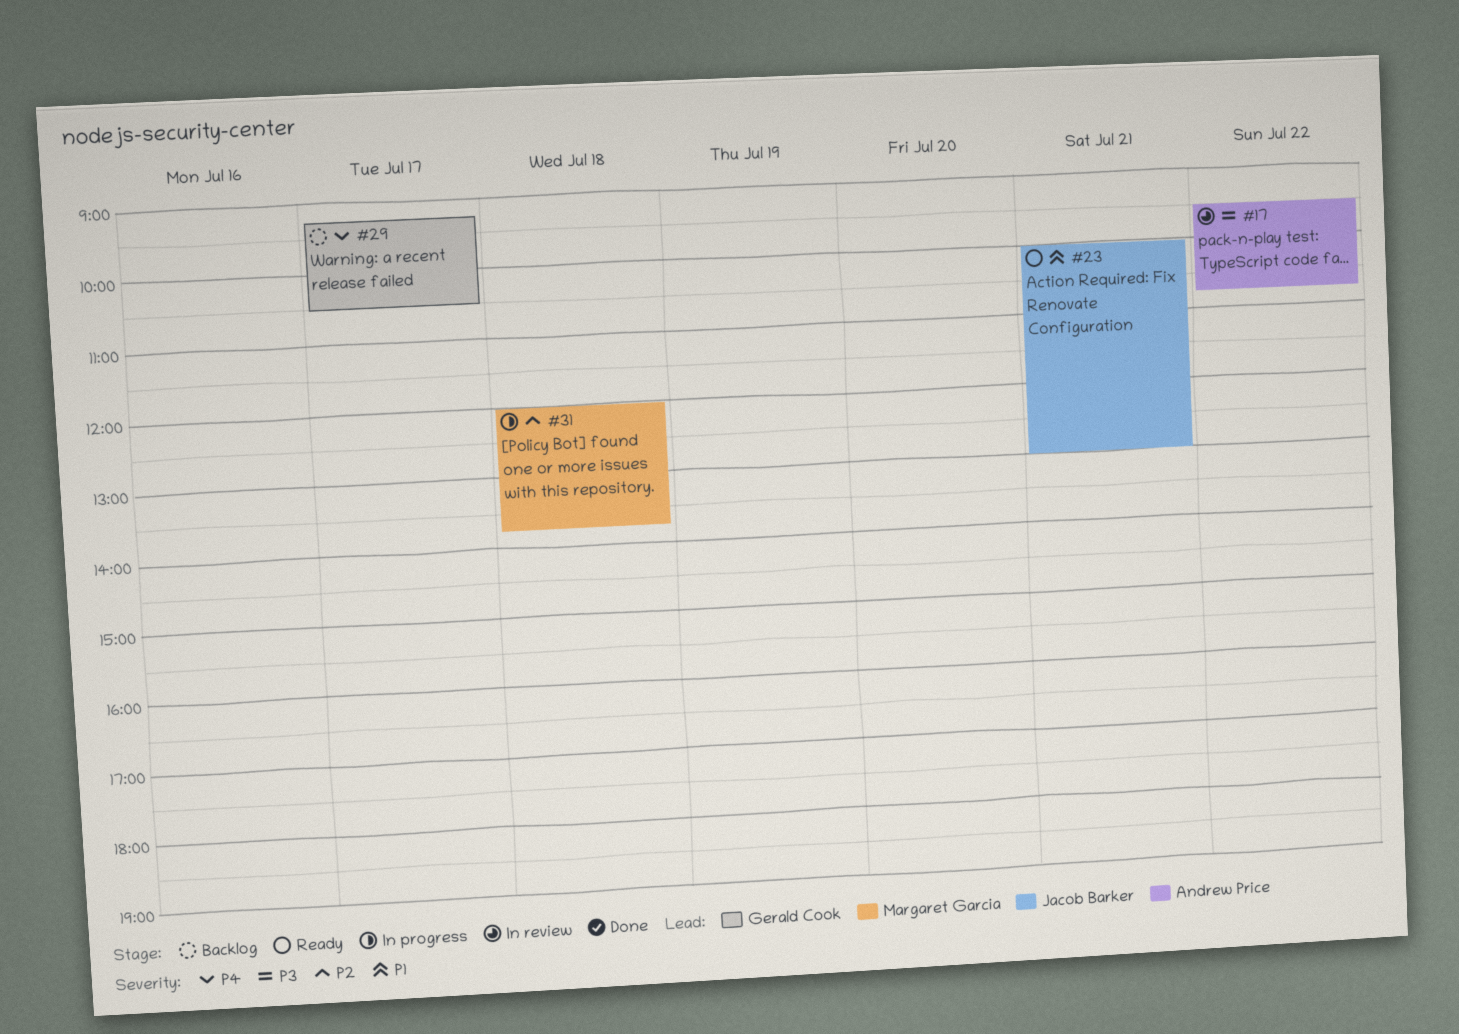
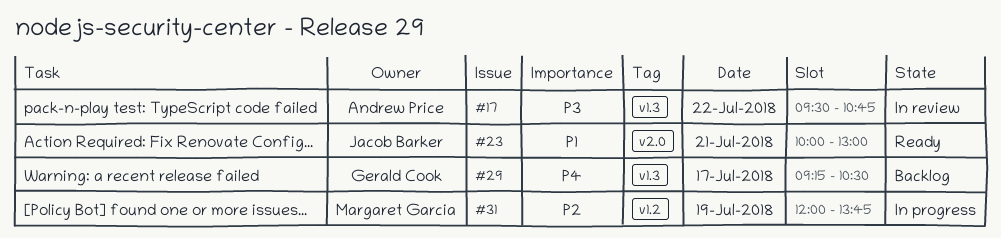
#31, day: Jul 18 -> Jul 19

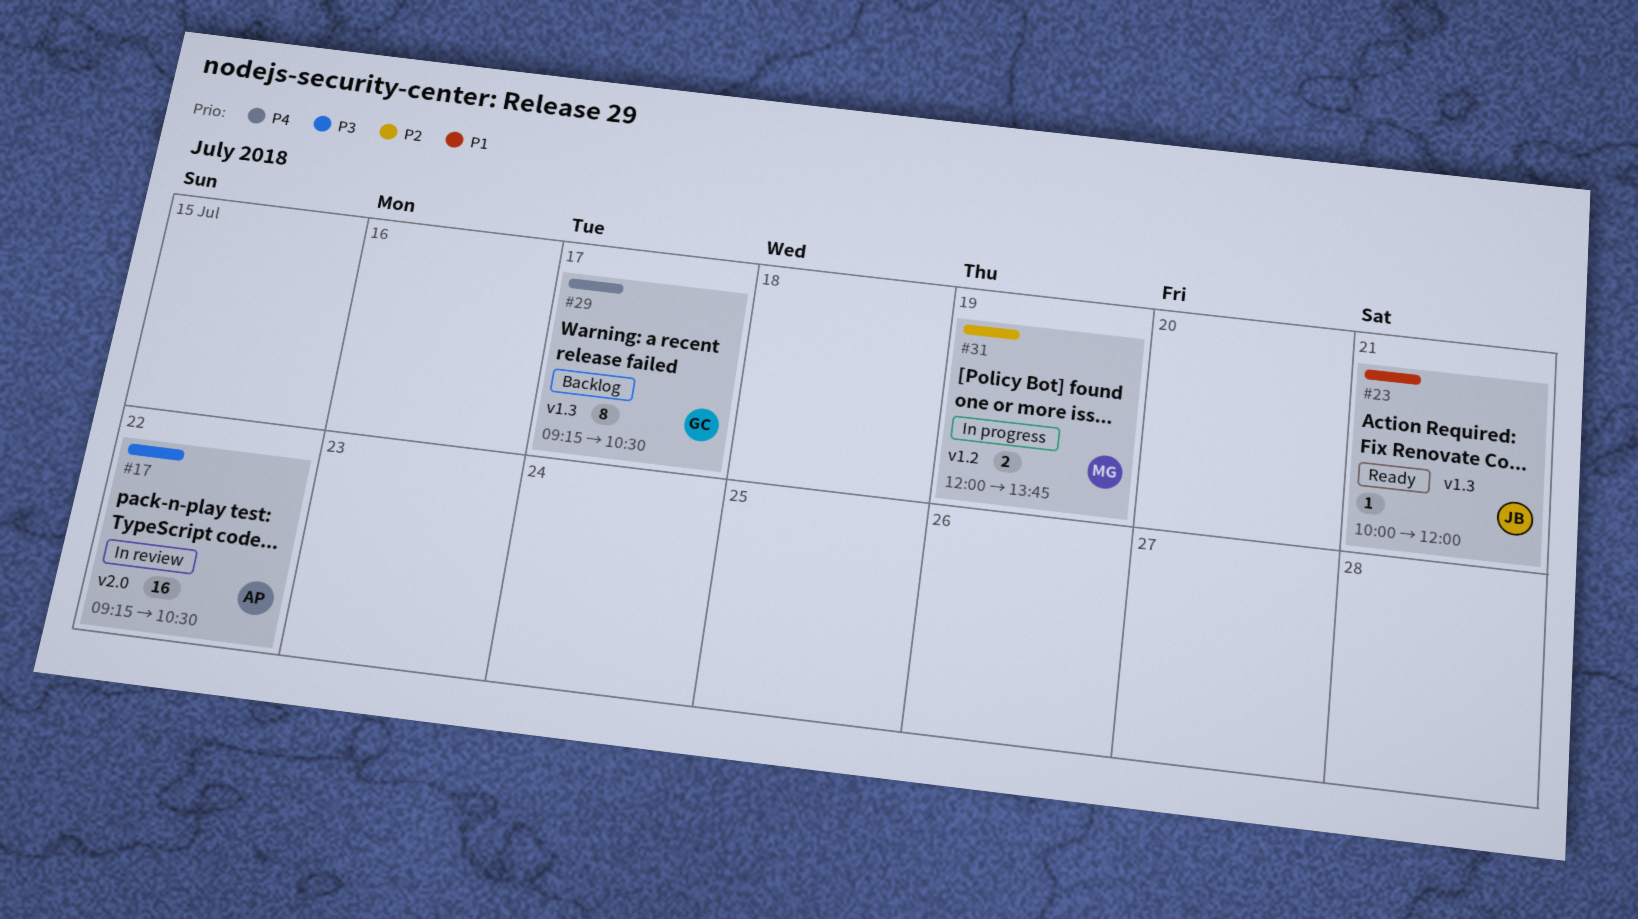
#17, label: v1.3 -> v2.0
#17, begins: 09:30 -> 09:15
#17, ends: 10:45 -> 10:30
#23, label: v2.0 -> v1.3
#23, ends: 13:00 -> 12:00

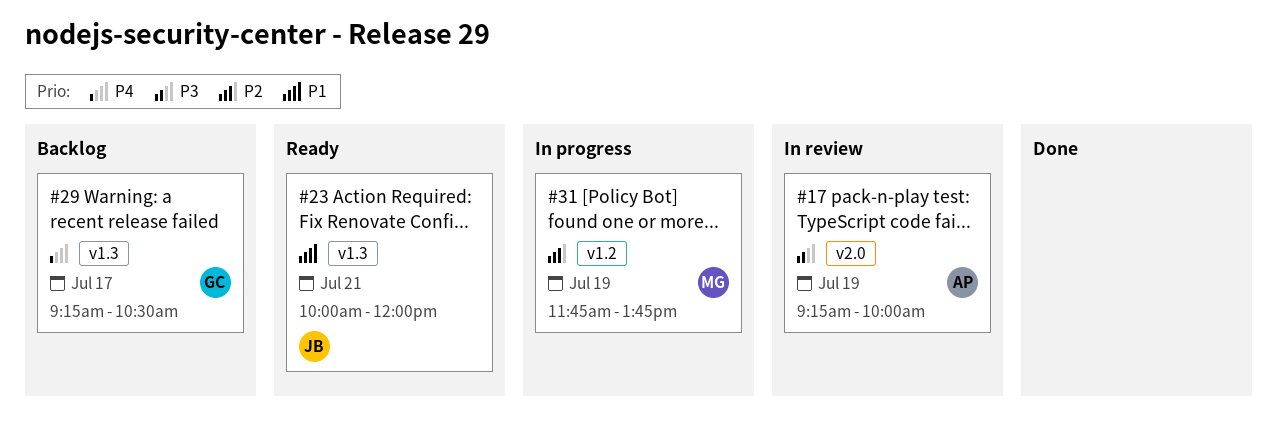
#17, day: Jul 22 -> Jul 19
#17, ends: 10:30 -> 10:00
#31, begins: 12:00 -> 11:45

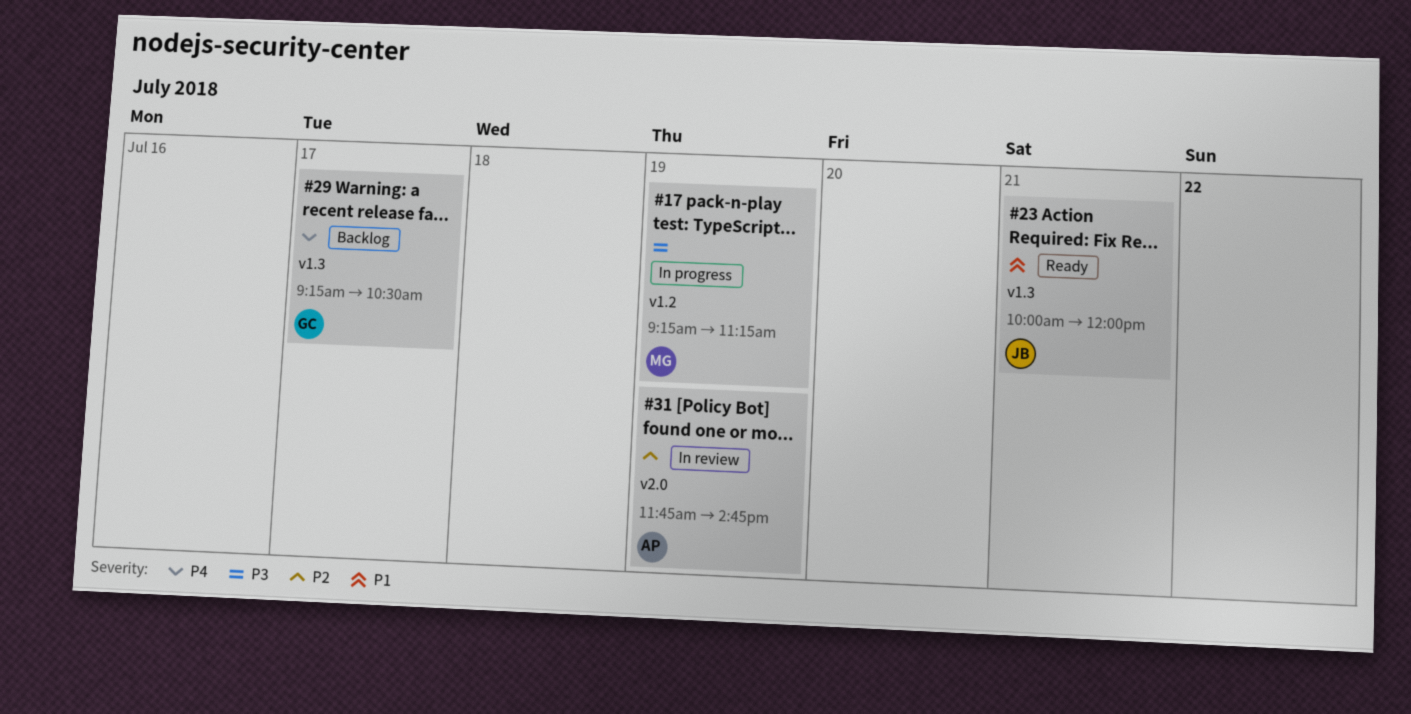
#17, status: In review -> In progress
#17, owner: AP -> MG
#17, label: v2.0 -> v1.2
#17, ends: 10:00 -> 11:15
#31, status: In progress -> In review
#31, owner: MG -> AP
#31, label: v1.2 -> v2.0
#31, ends: 13:45 -> 14:45

